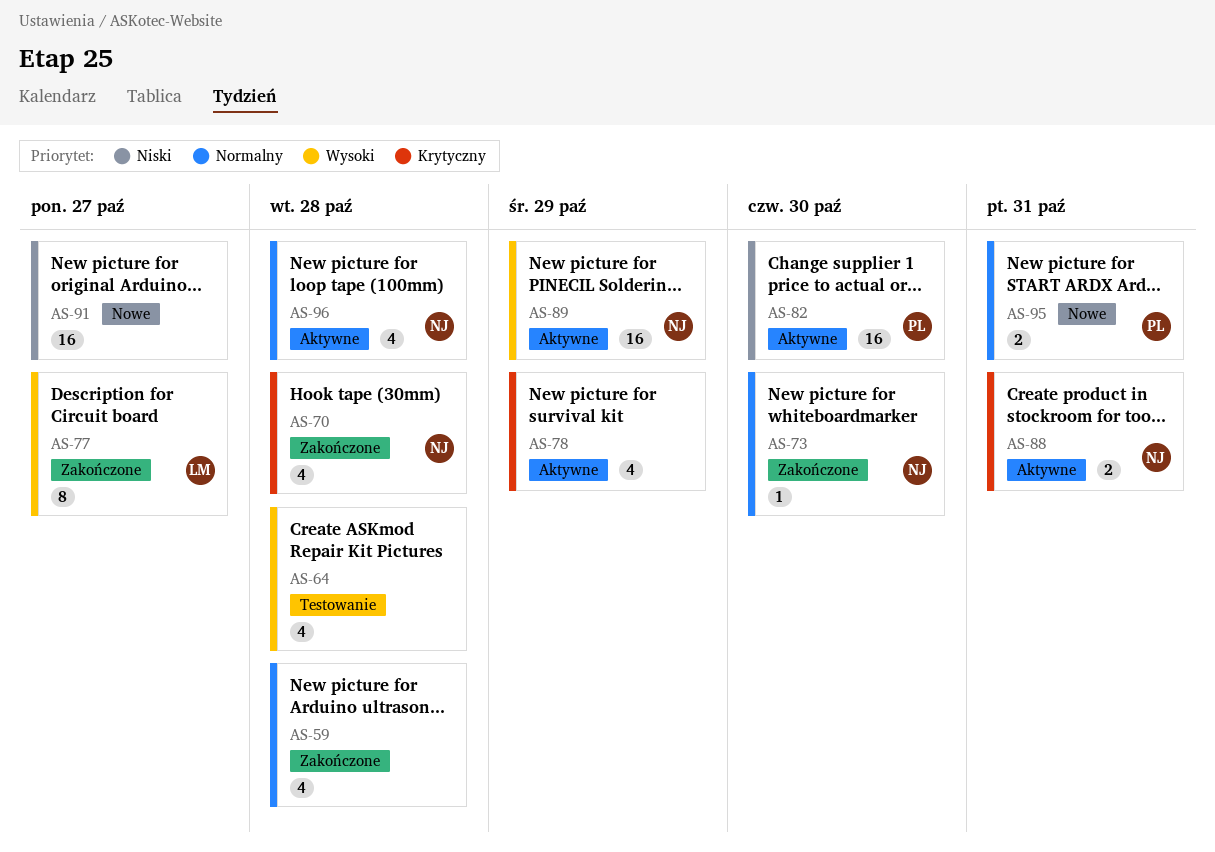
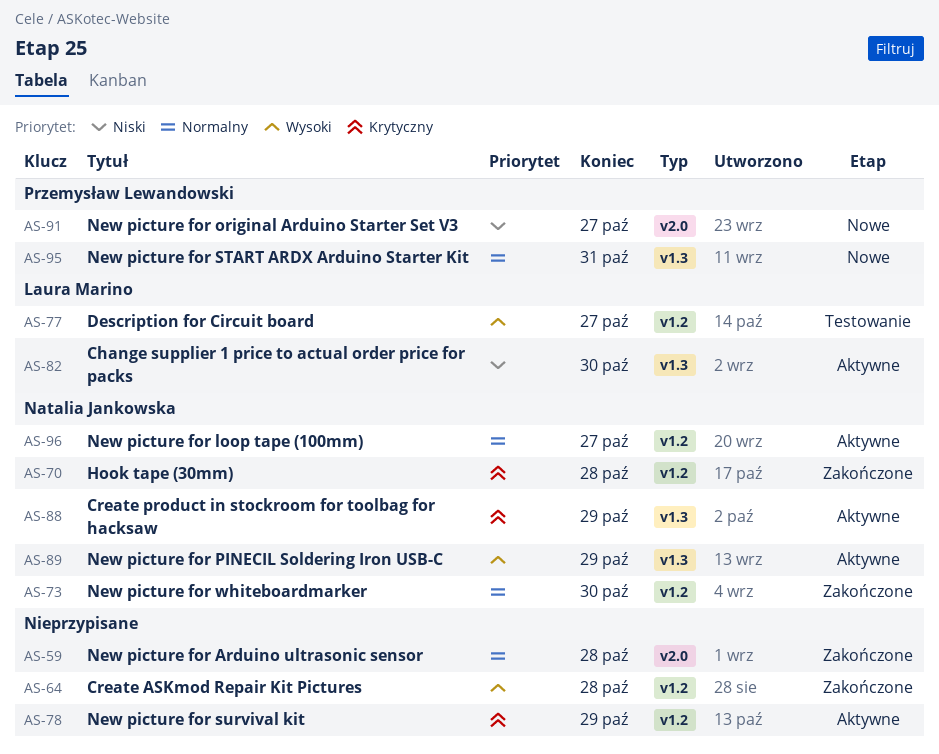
AS-64, status: Testowanie -> Zakończone
AS-77, status: Zakończone -> Testowanie
AS-82, owner: Przemysław Lewandowski -> Laura Marino
AS-88, due: Oct 31 -> Oct 29
AS-91, owner: none -> Przemysław Lewandowski
AS-96, due: Oct 28 -> Oct 27

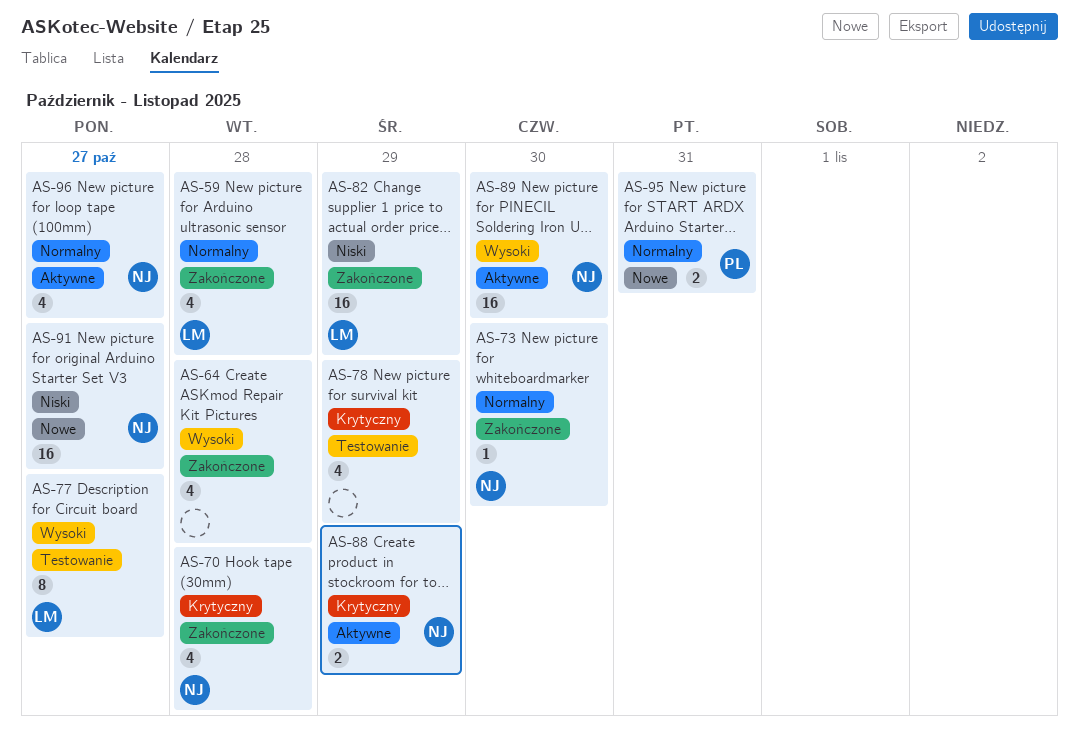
AS-59, owner: none -> Laura Marino
AS-78, status: Aktywne -> Testowanie
AS-82, status: Aktywne -> Zakończone
AS-82, due: Oct 30 -> Oct 29
AS-89, due: Oct 29 -> Oct 30
AS-91, owner: Przemysław Lewandowski -> Natalia Jankowska

